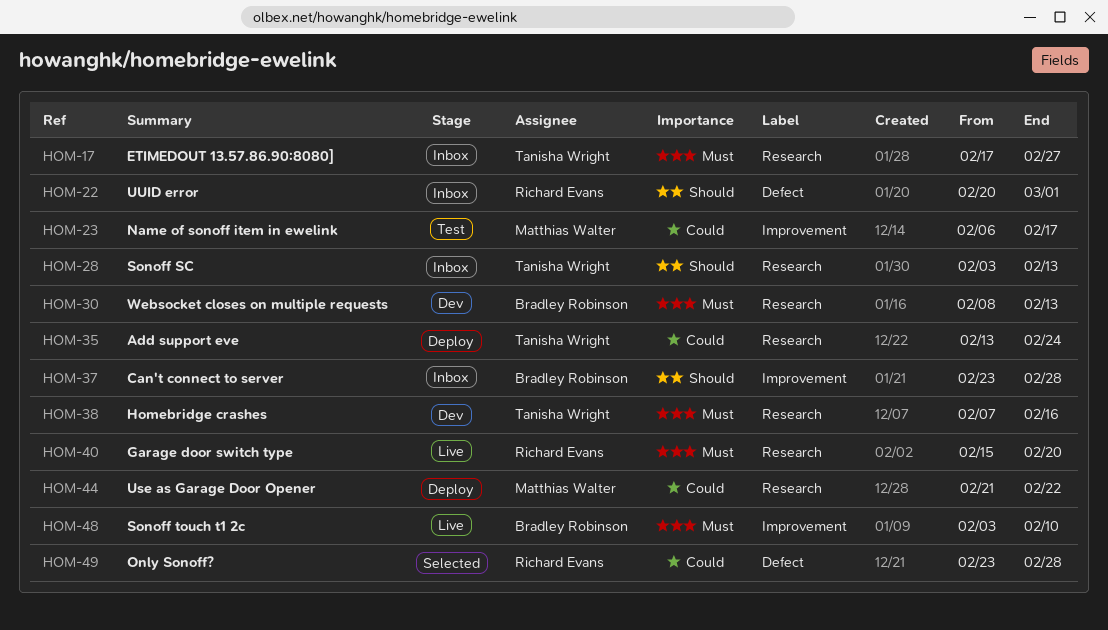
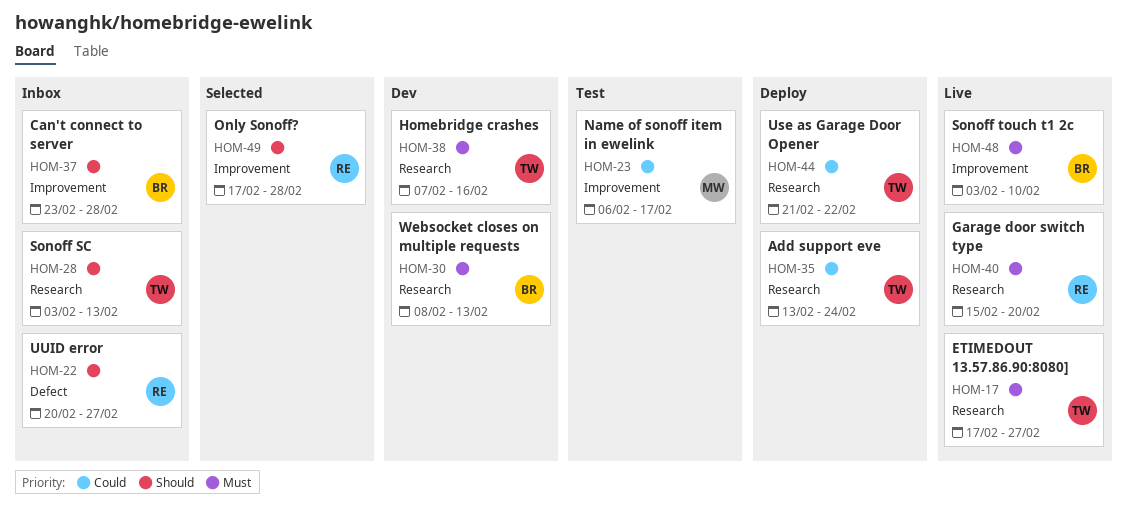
HOM-17, status: Inbox -> Live
HOM-22, due: Mar 1 -> Feb 27
HOM-44, owner: Matthias Walter -> Tanisha Wright
HOM-49, priority: Could -> Should
HOM-49, label: Defect -> Improvement
HOM-49, start: Feb 23 -> Feb 17

